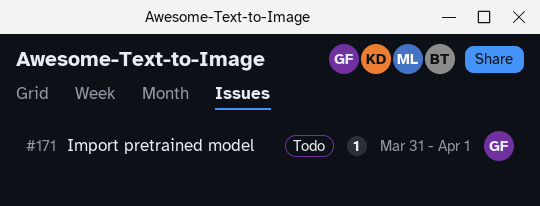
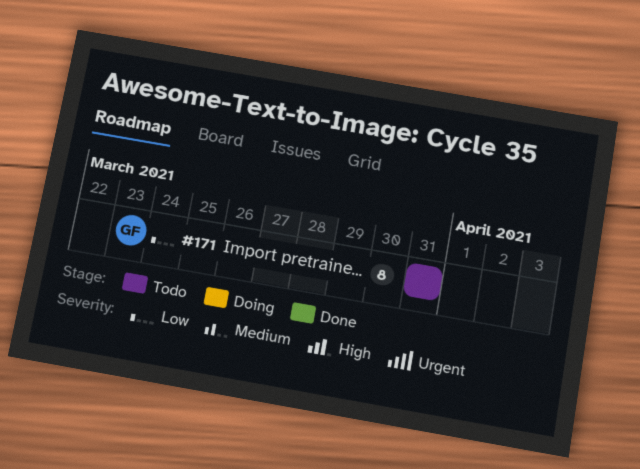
#171, estimate: 1 -> 8
#171, due: Apr 1 -> Mar 31

